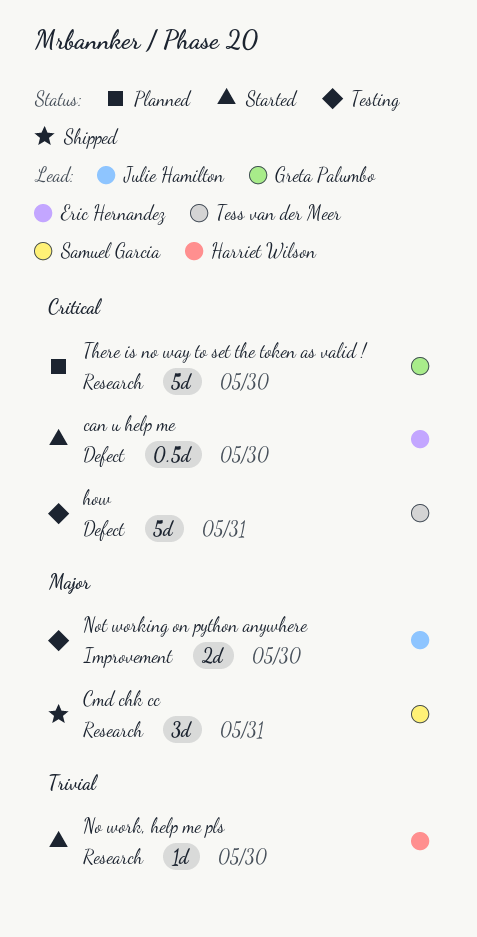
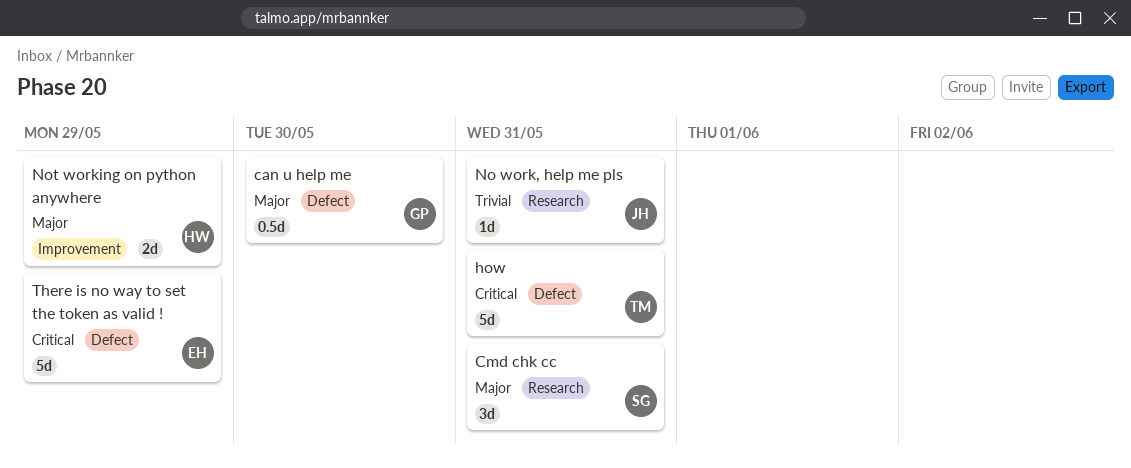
can u help me, owner: Eric Hernandez -> Greta Palumbo
can u help me, priority: Critical -> Major
No work, help me pls, owner: Harriet Wilson -> Julie Hamilton
No work, help me pls, due: May 30 -> May 31
Not working on python anywhere, owner: Julie Hamilton -> Harriet Wilson
Not working on python anywhere, due: May 30 -> May 29
There is no way to set the token as valid !, owner: Greta Palumbo -> Eric Hernandez
There is no way to set the token as valid !, label: Research -> Defect
There is no way to set the token as valid !, due: May 30 -> May 29

